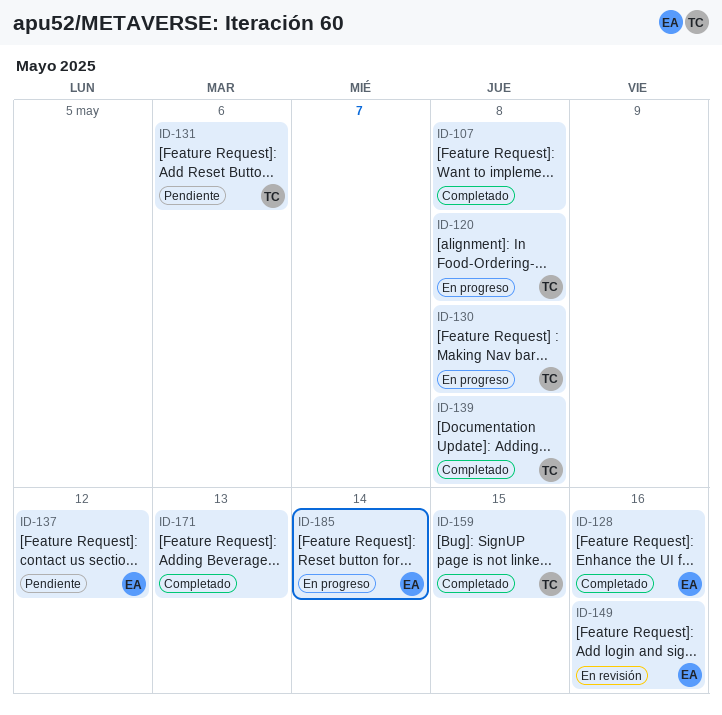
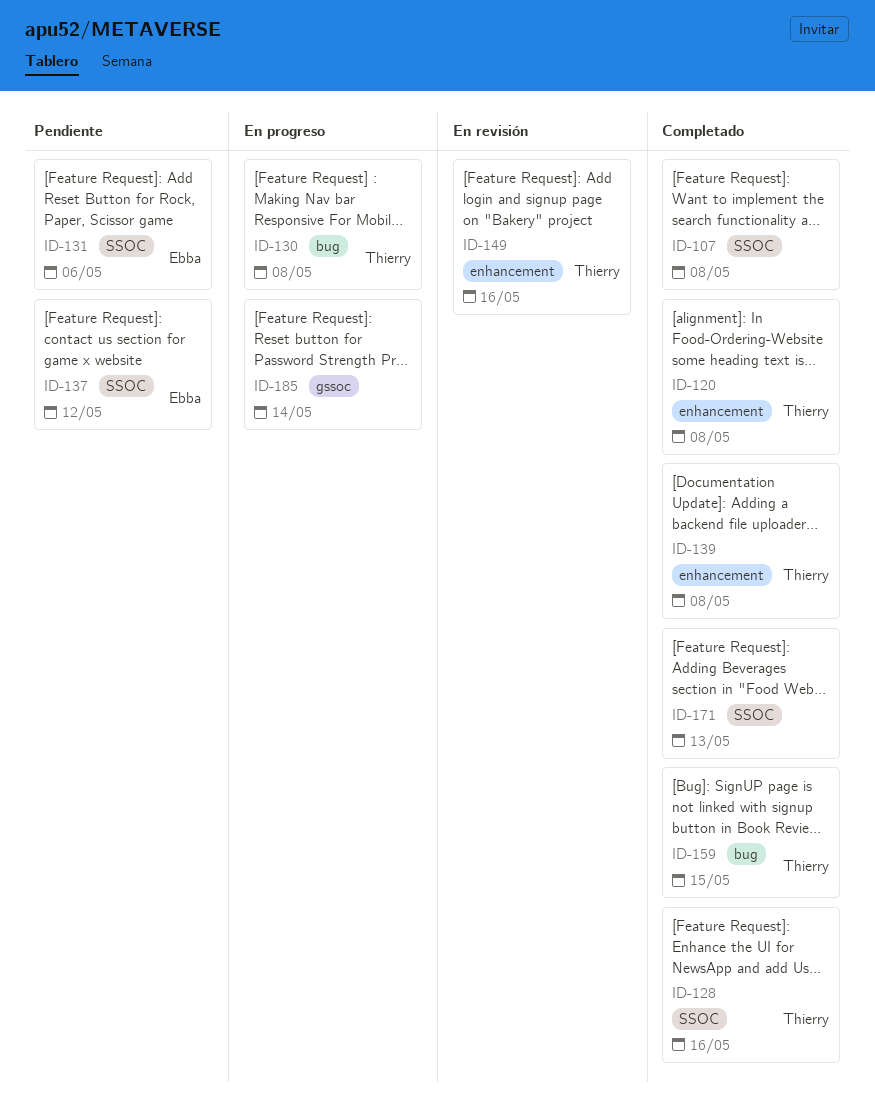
ID-120, status: En progreso -> Completado
ID-128, owner: Ebba -> Thierry
ID-131, owner: Thierry -> Ebba
ID-149, owner: Ebba -> Thierry
ID-185, owner: Ebba -> none

